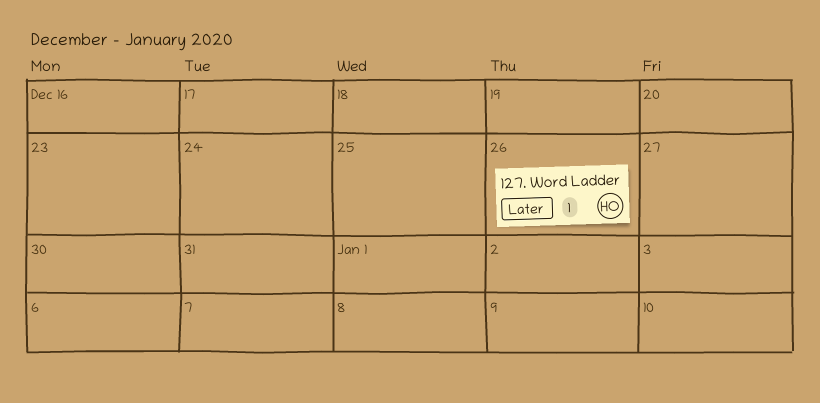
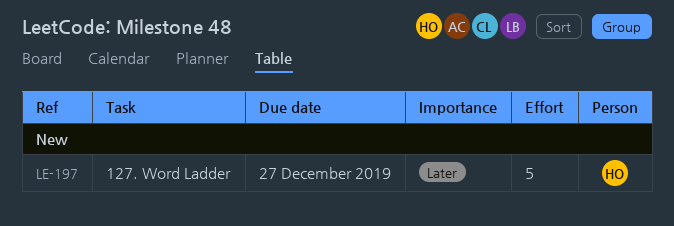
127. Word Ladder, estimate: 1 -> 5
127. Word Ladder, due: Dec 26 -> Dec 27

